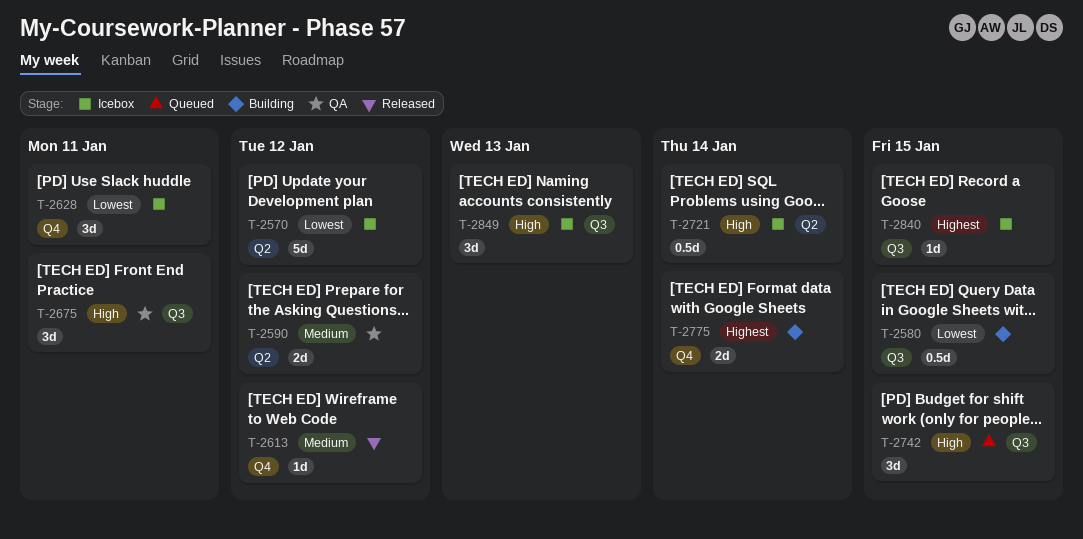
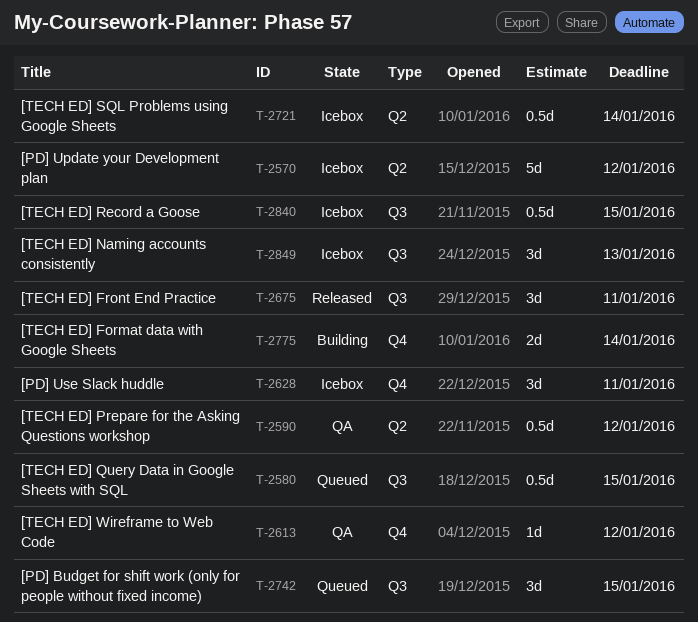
T-2580, status: Building -> Queued
T-2590, estimate: 2d -> 0.5d
T-2613, status: Released -> QA
T-2675, status: QA -> Released
T-2840, estimate: 1d -> 0.5d

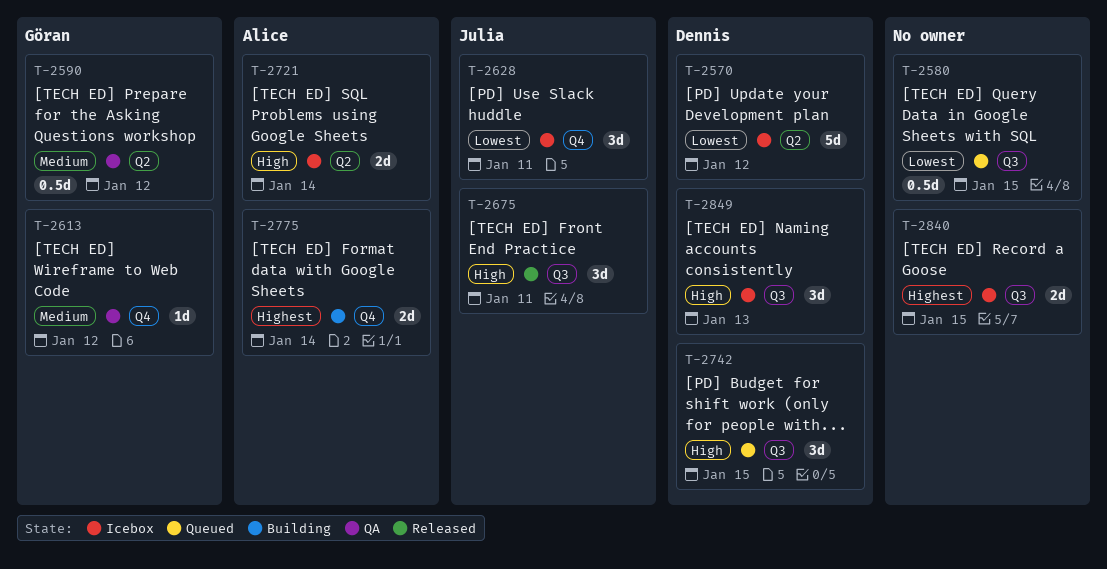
T-2721, estimate: 0.5d -> 2d
T-2840, estimate: 0.5d -> 2d

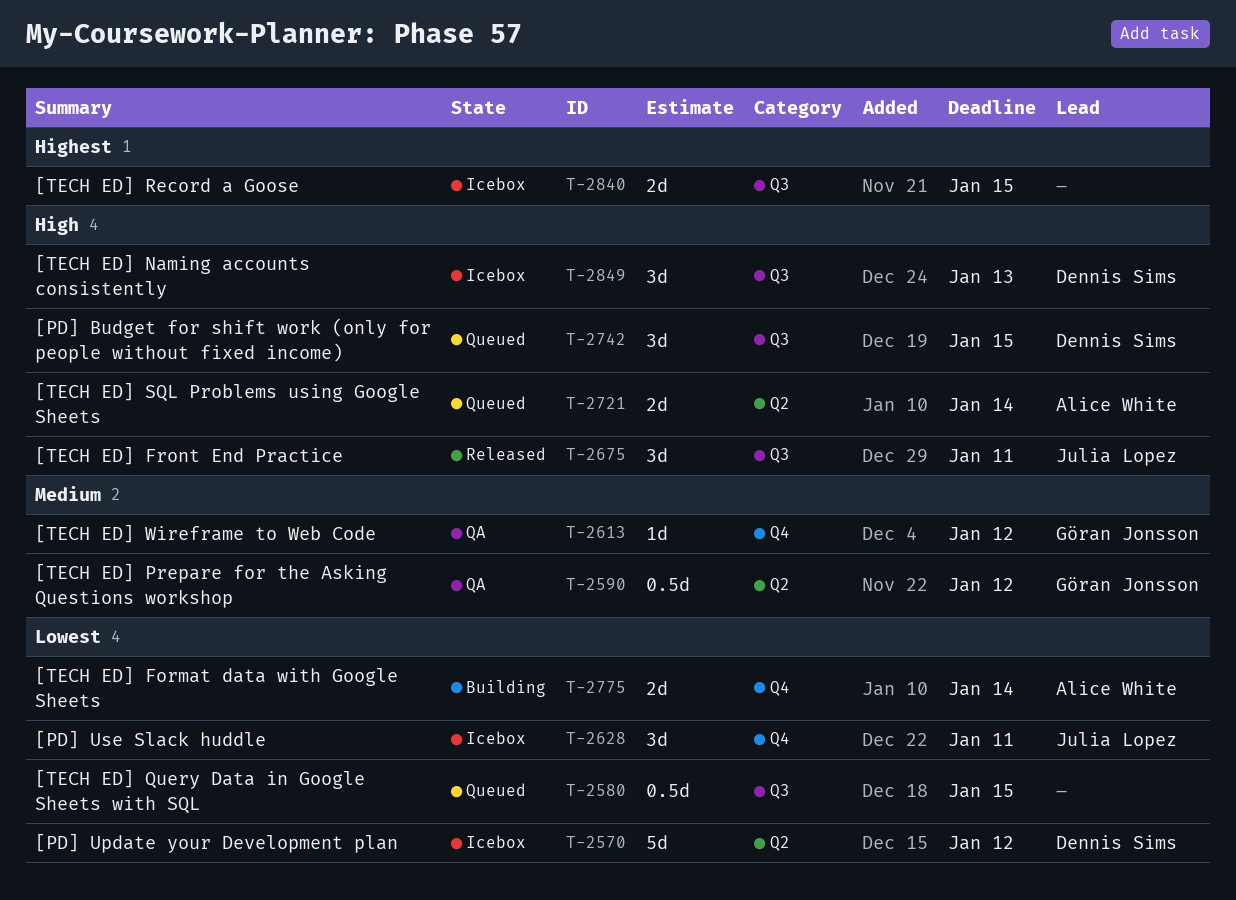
T-2721, status: Icebox -> Queued
T-2775, priority: Highest -> Lowest

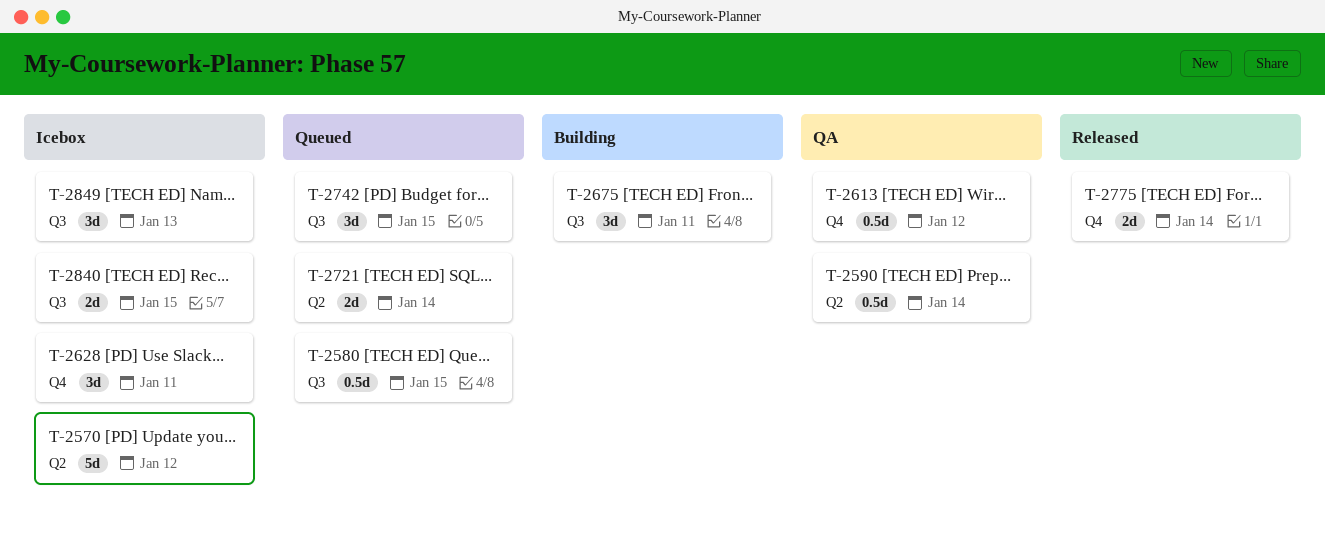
T-2590, due: Jan 12 -> Jan 14
T-2613, estimate: 1d -> 0.5d
T-2675, status: Released -> Building
T-2775, status: Building -> Released

